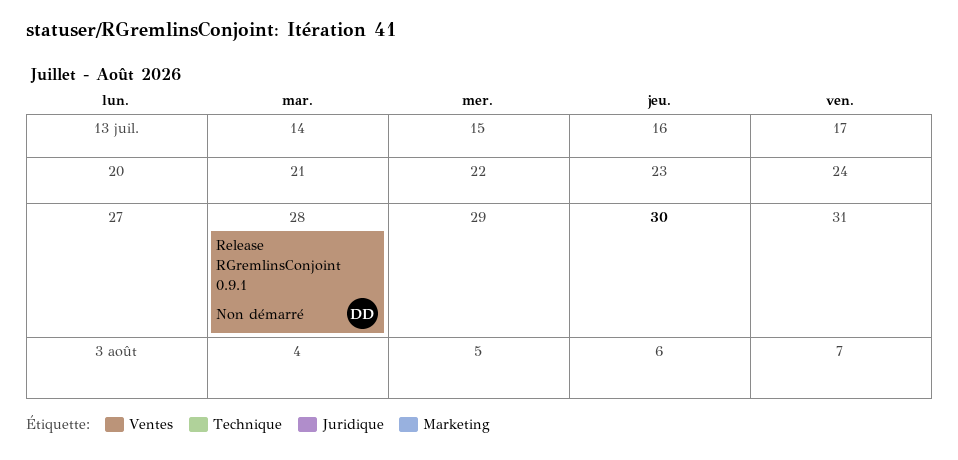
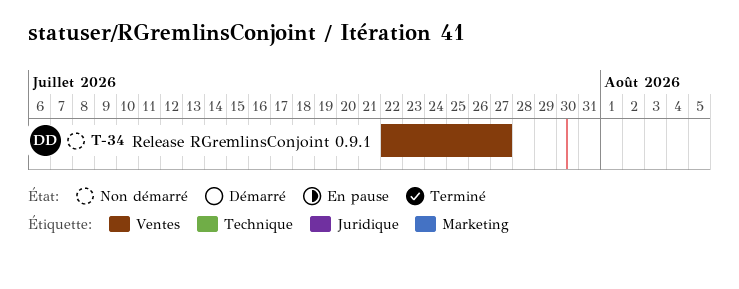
Release RGremlinsConjoint 0.9.1, due: Jul 28 -> Jul 27

